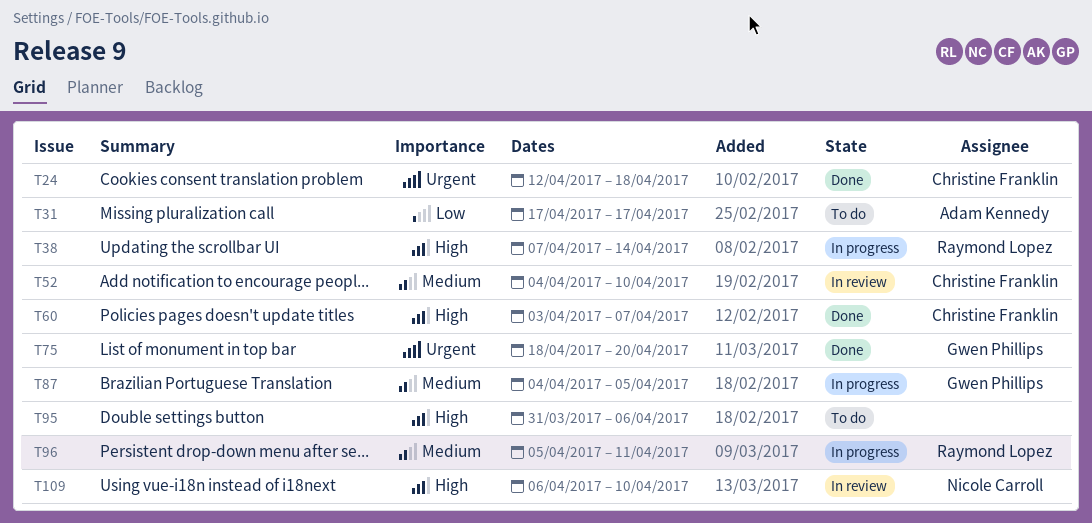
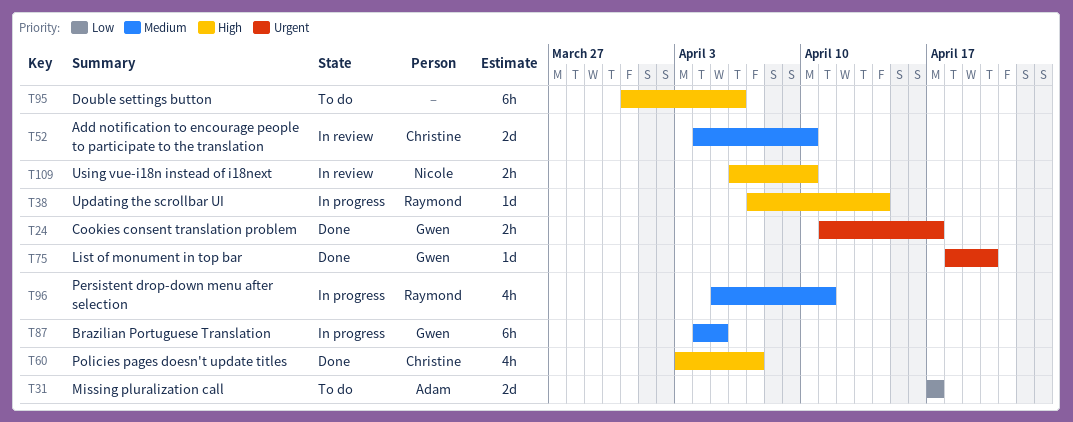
T24, owner: Christine Franklin -> Gwen Phillips
T24, start: Apr 12 -> Apr 11
T24, due: Apr 18 -> Apr 17

